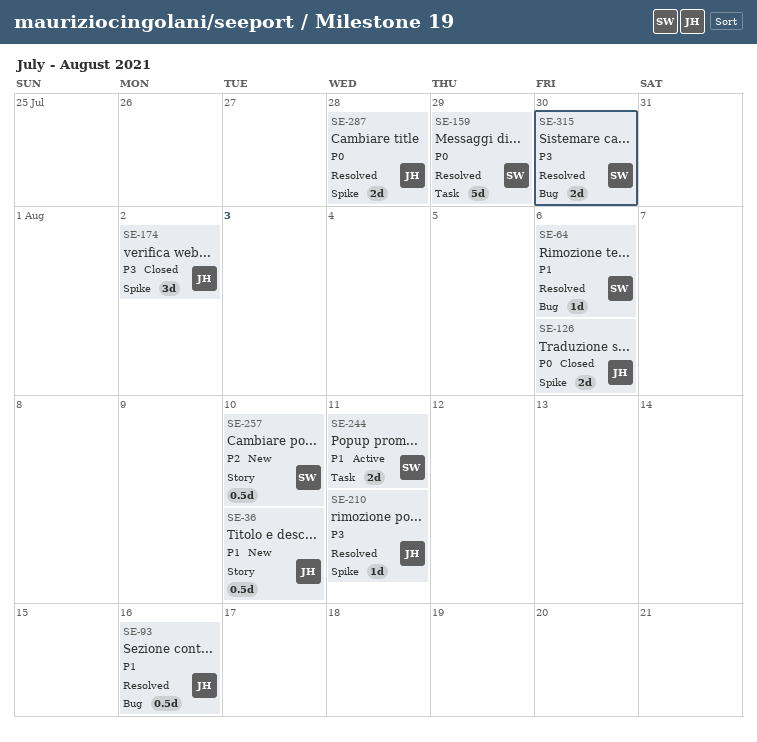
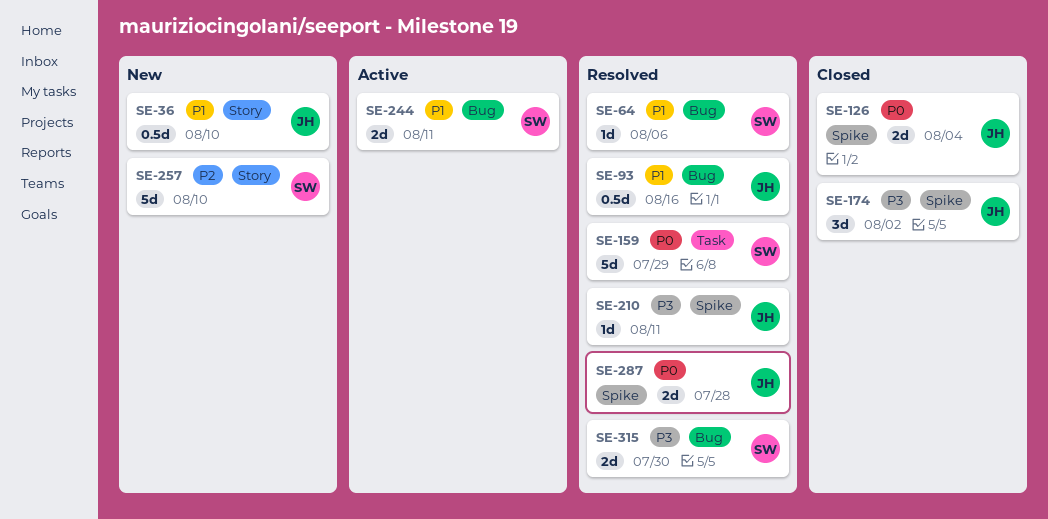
SE-126, due: Aug 6 -> Aug 4
SE-244, label: Task -> Bug
SE-257, estimate: 0.5d -> 5d

